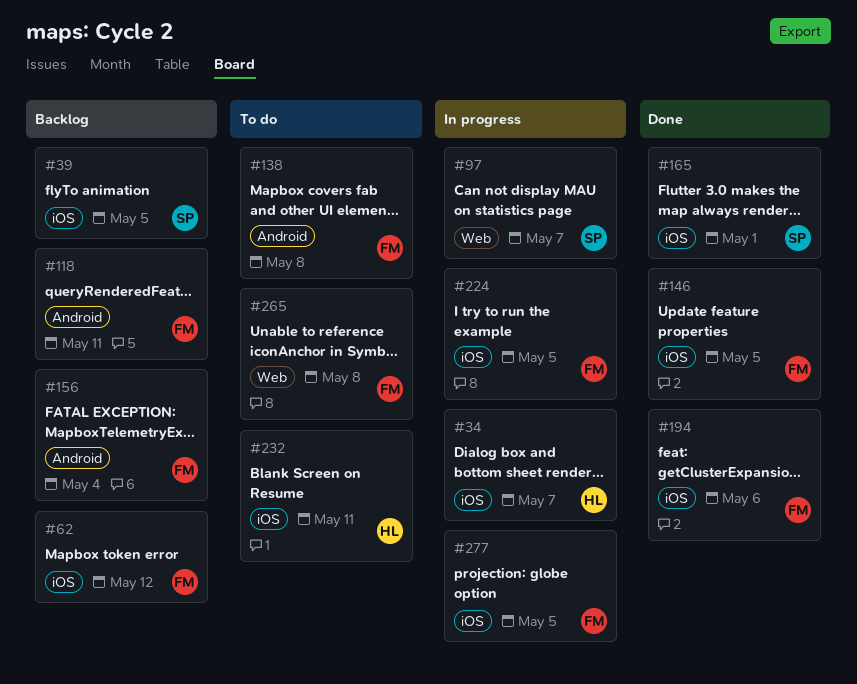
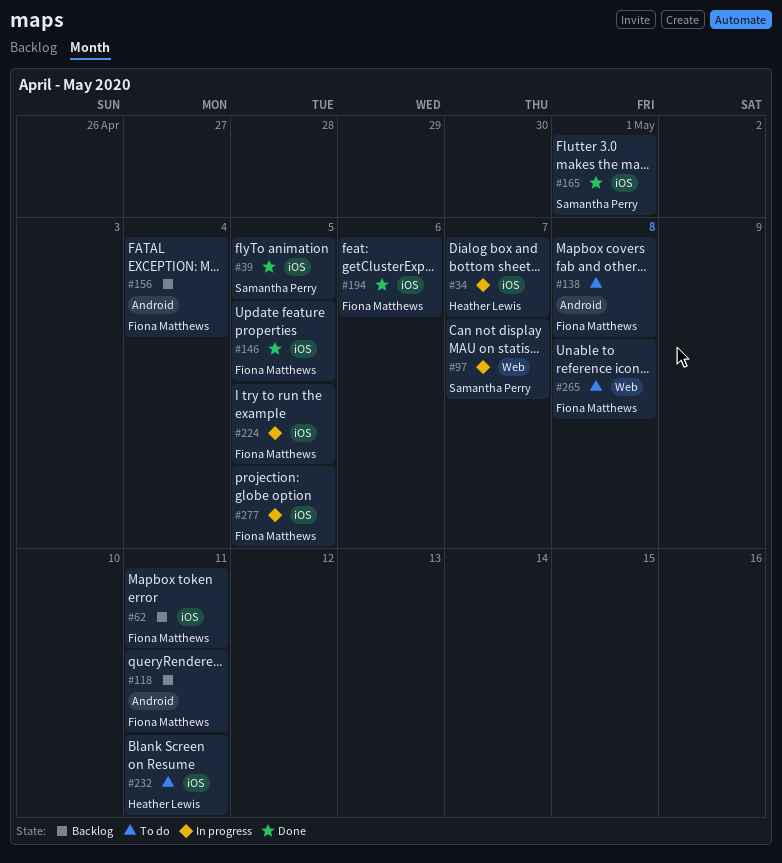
#39, status: Backlog -> Done
#62, due: May 12 -> May 11

